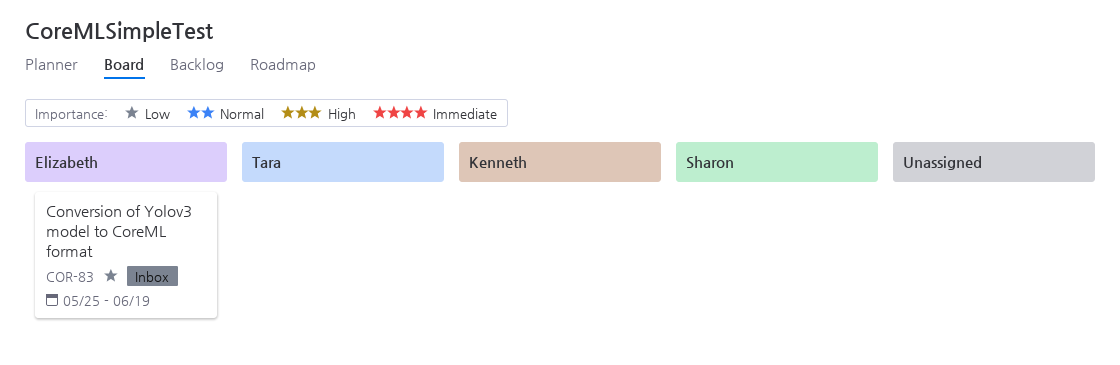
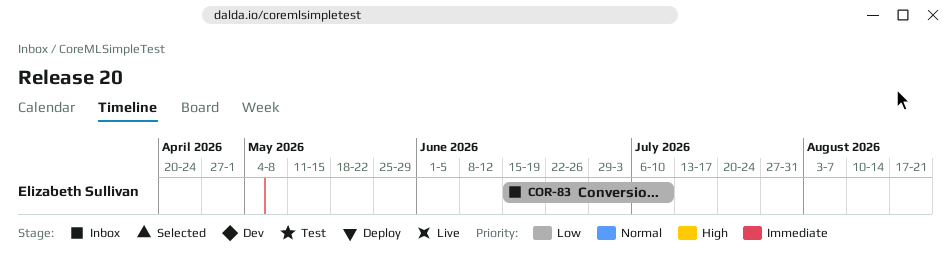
COR-83, start: May 25 -> Jun 15
COR-83, due: Jun 19 -> Jul 10

